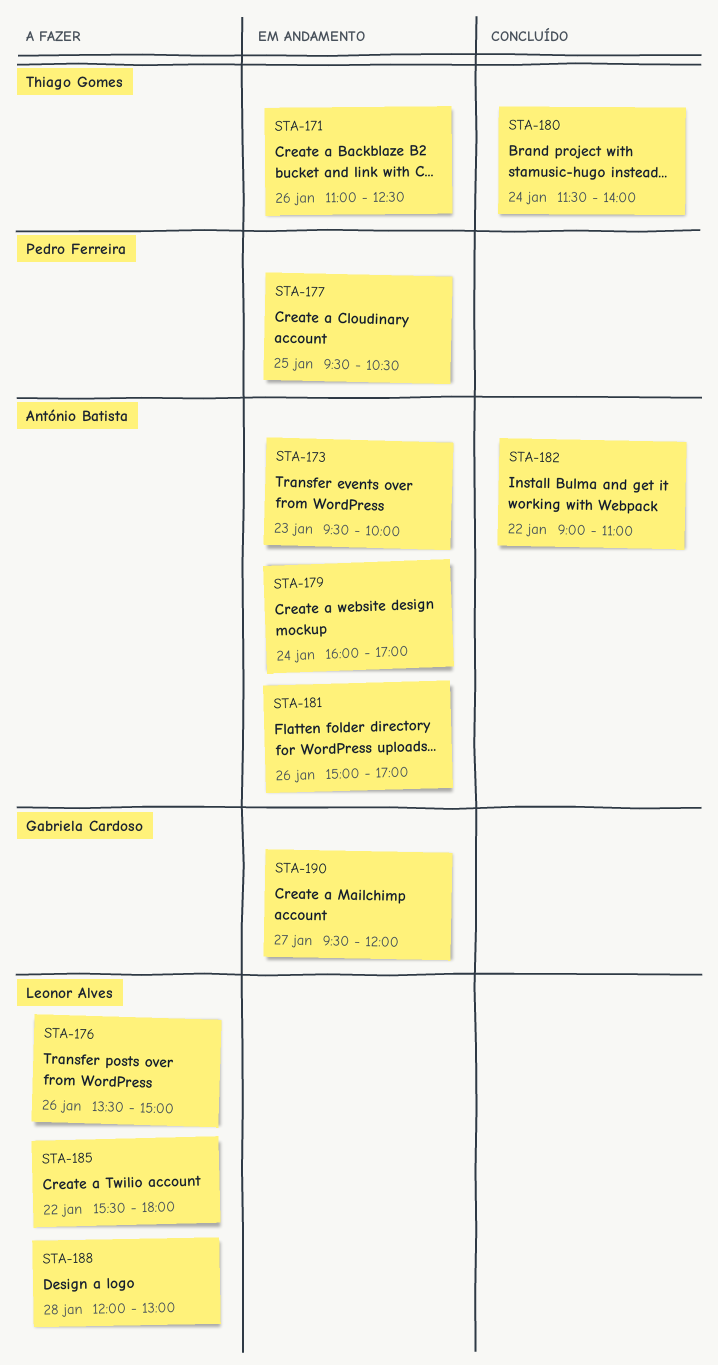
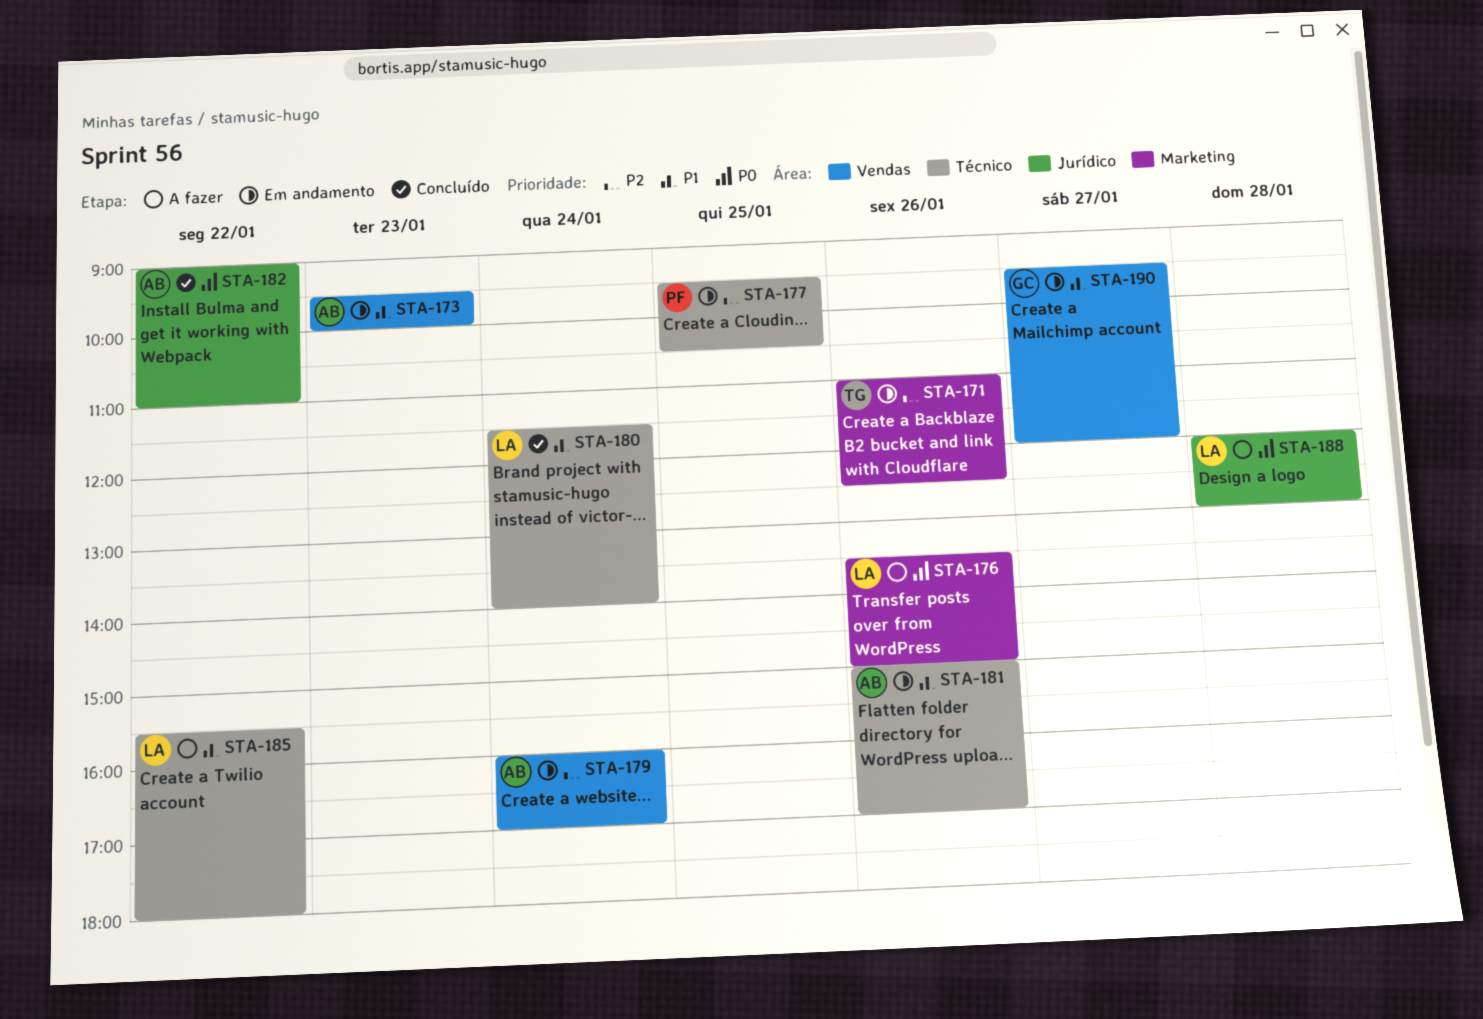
STA-180, owner: Thiago Gomes -> Leonor Alves

